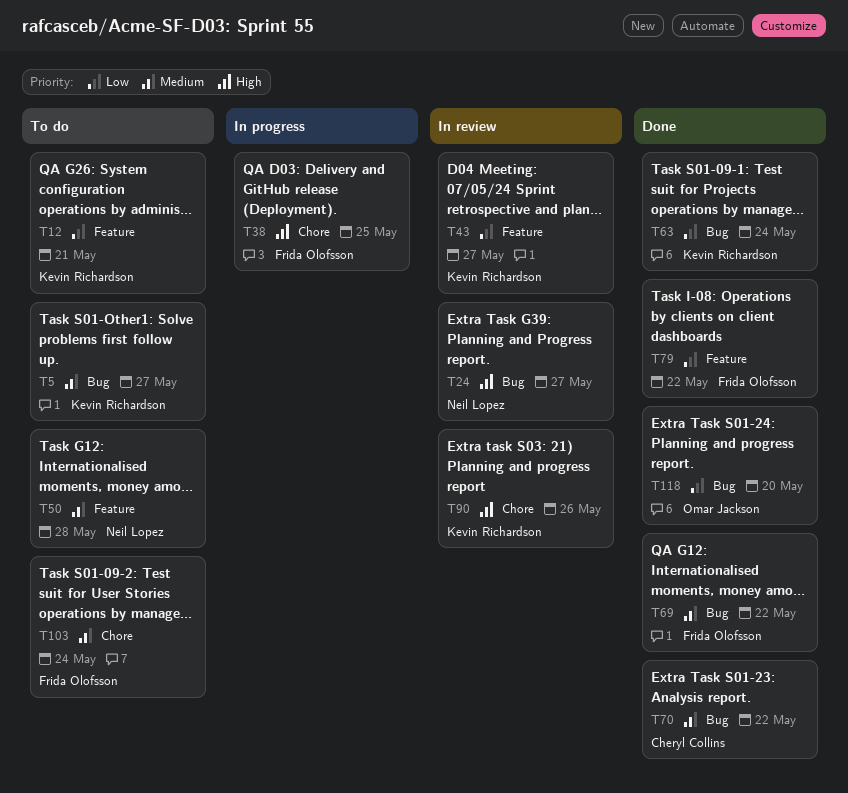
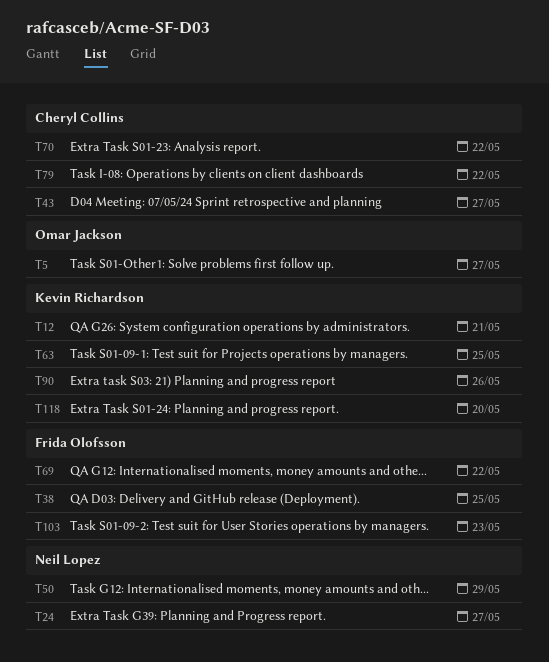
T5, owner: Kevin Richardson -> Omar Jackson
T43, owner: Kevin Richardson -> Cheryl Collins
T50, due: May 28 -> May 29
T63, due: May 24 -> May 25
T79, owner: Frida Olofsson -> Cheryl Collins
T103, due: May 24 -> May 23
T118, owner: Omar Jackson -> Kevin Richardson

